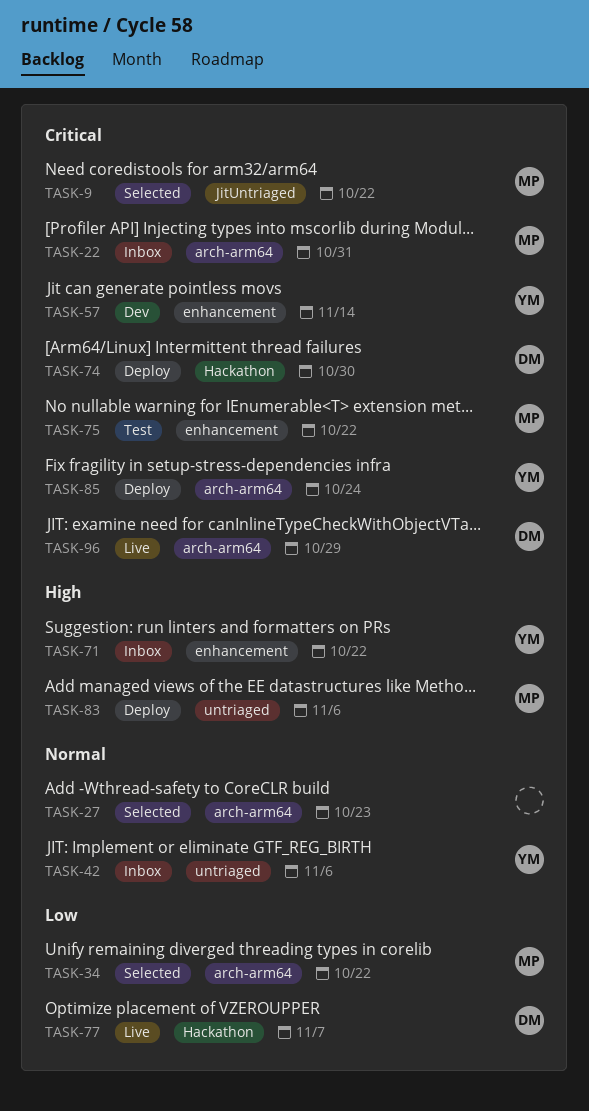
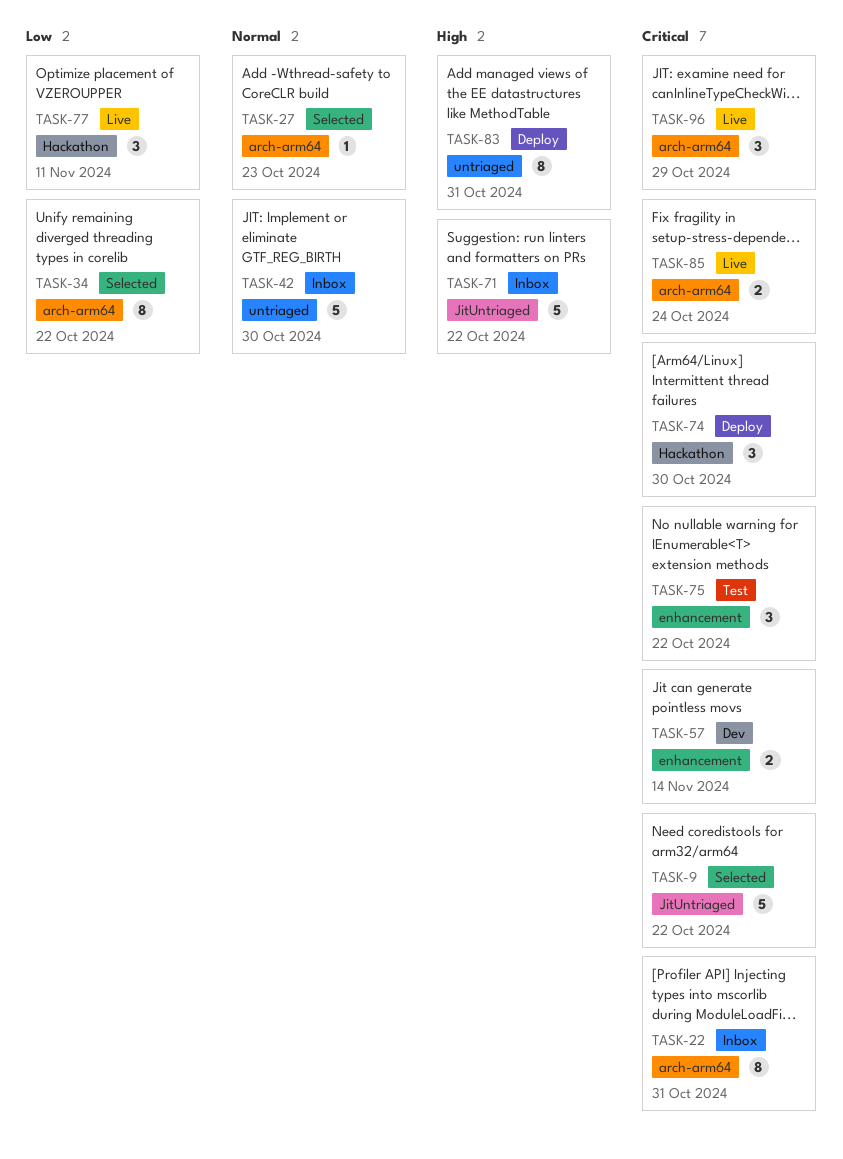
TASK-42, due: Nov 6 -> Oct 30
TASK-71, label: enhancement -> JitUntriaged
TASK-77, due: Nov 7 -> Nov 11
TASK-83, due: Nov 6 -> Oct 31
TASK-85, status: Deploy -> Live

